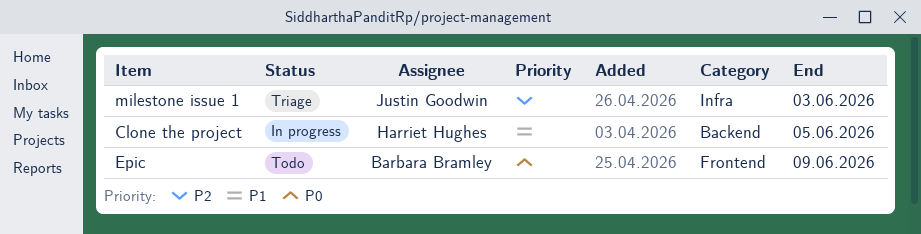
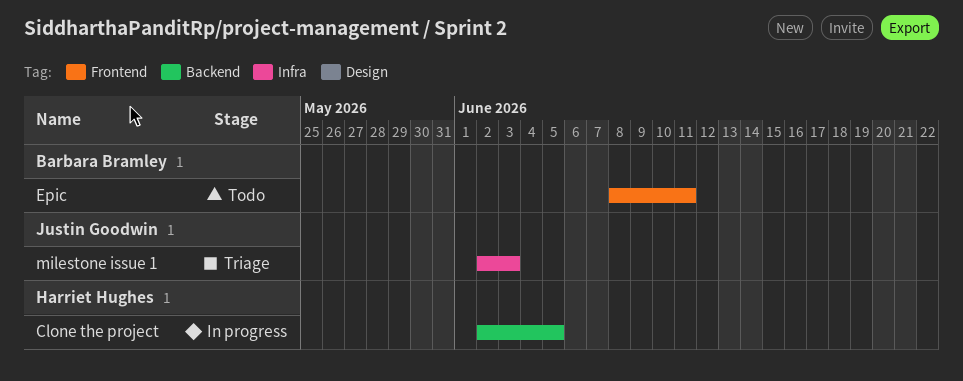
Epic, due: Jun 9 -> Jun 11

